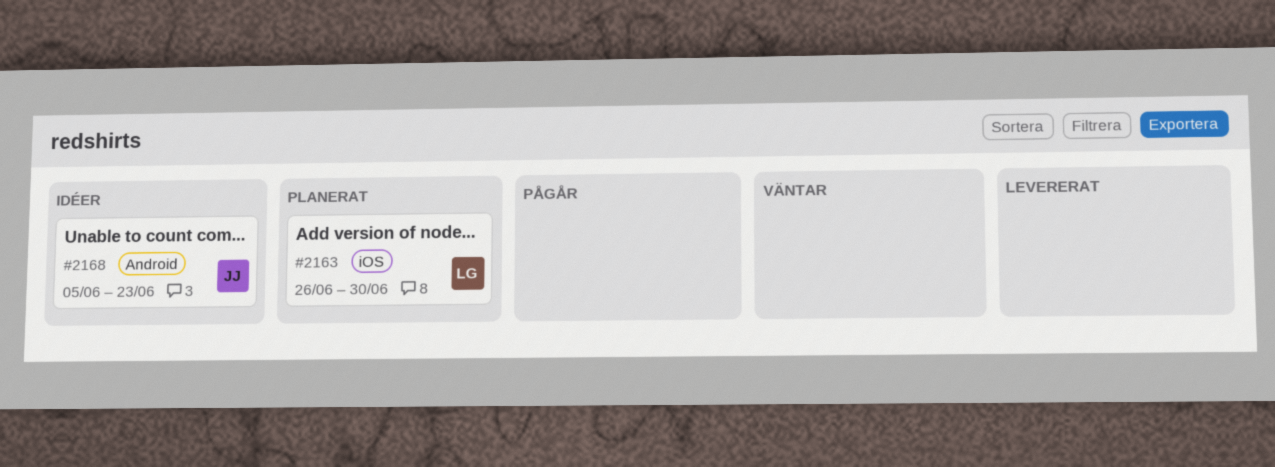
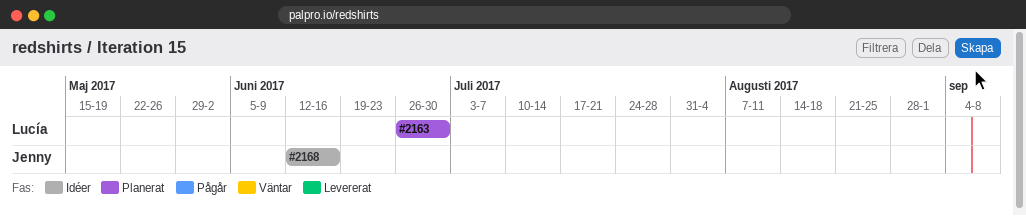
#2168, start: Jun 5 -> Jun 12
#2168, due: Jun 23 -> Jun 16

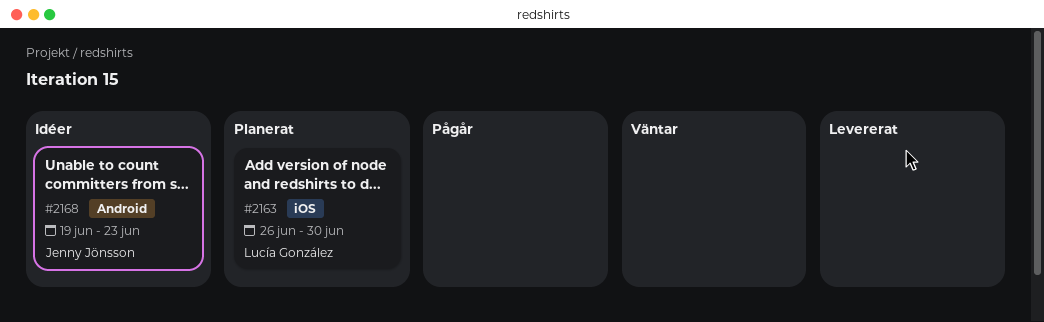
#2168, start: Jun 12 -> Jun 19
#2168, due: Jun 16 -> Jun 23

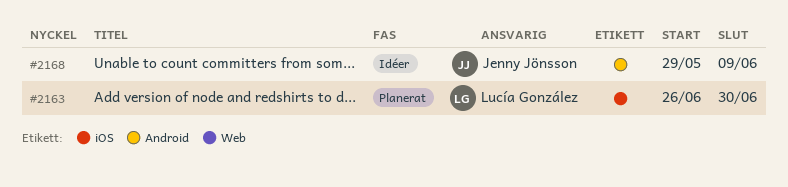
#2168, start: Jun 19 -> May 29
#2168, due: Jun 23 -> Jun 9

